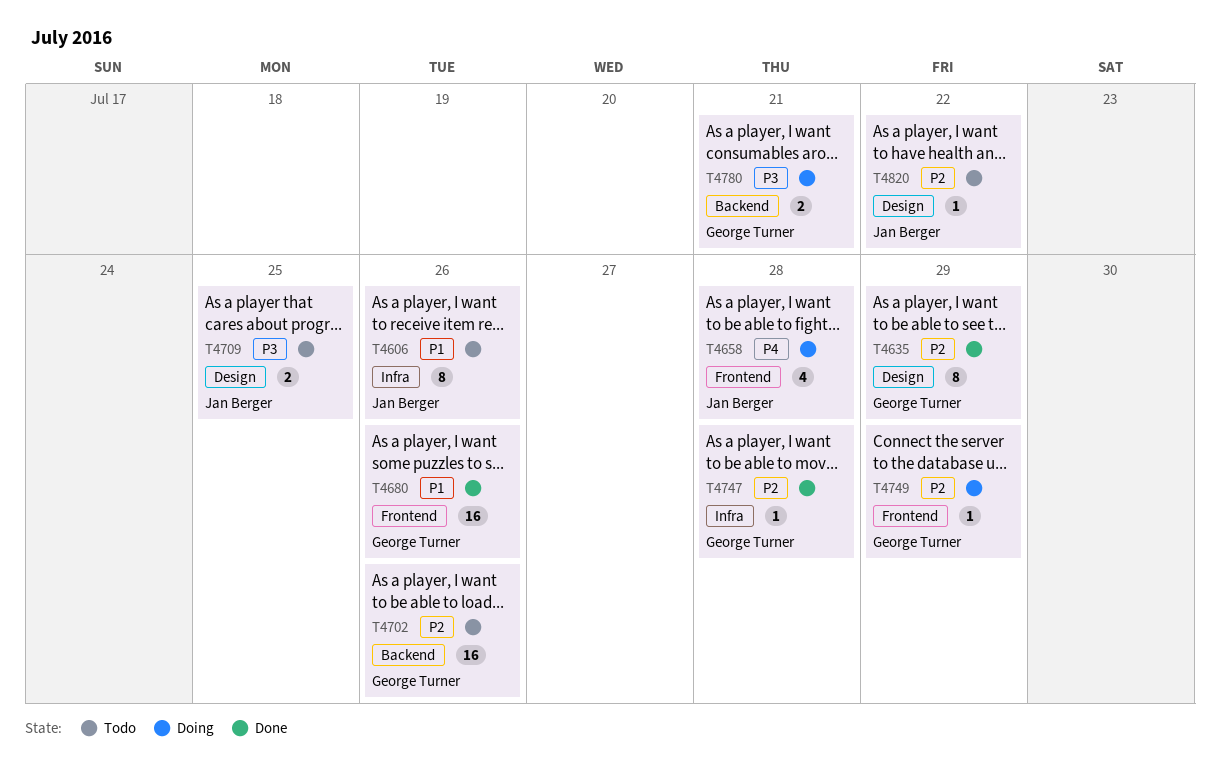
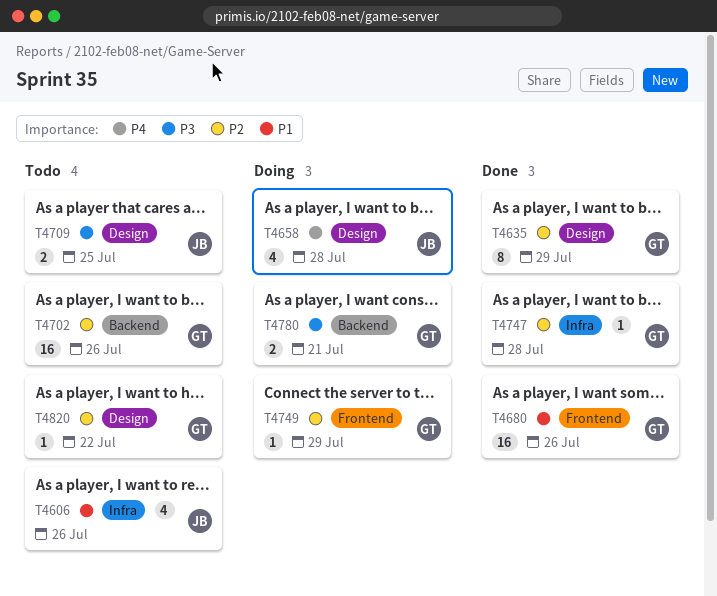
T4606, estimate: 8 -> 4
T4658, label: Frontend -> Design
T4820, owner: Jan Berger -> George Turner

